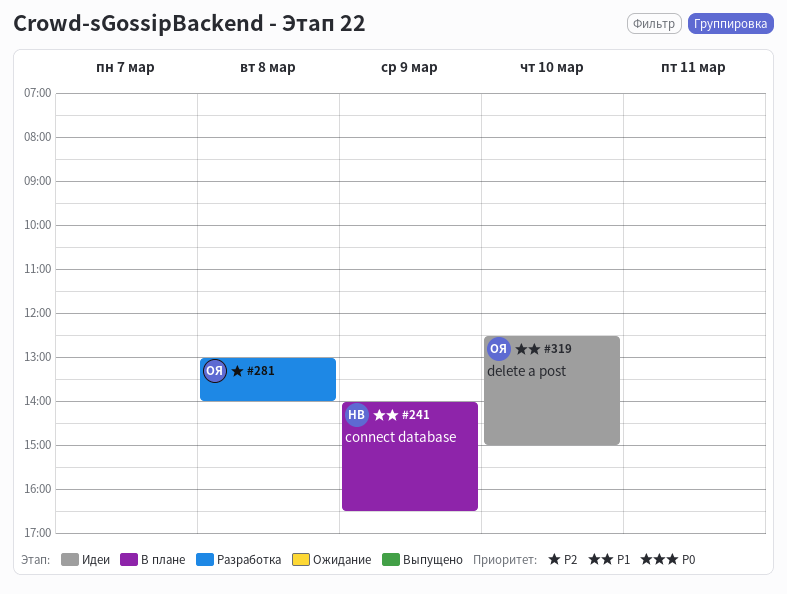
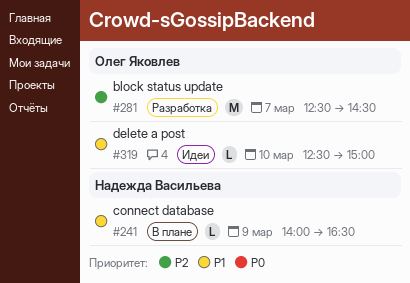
#281, day: Mar 8 -> Mar 7
#281, begins: 13:00 -> 12:30
#281, ends: 14:00 -> 14:30

